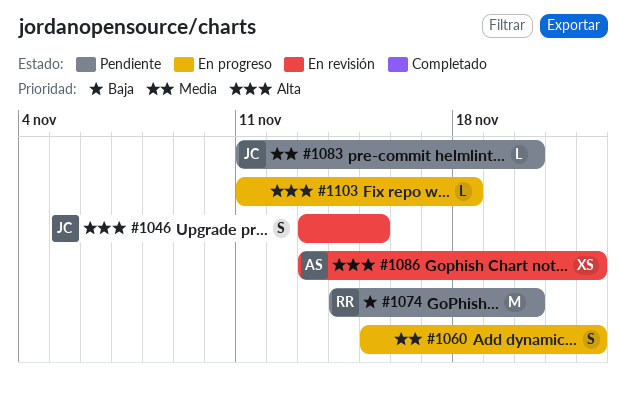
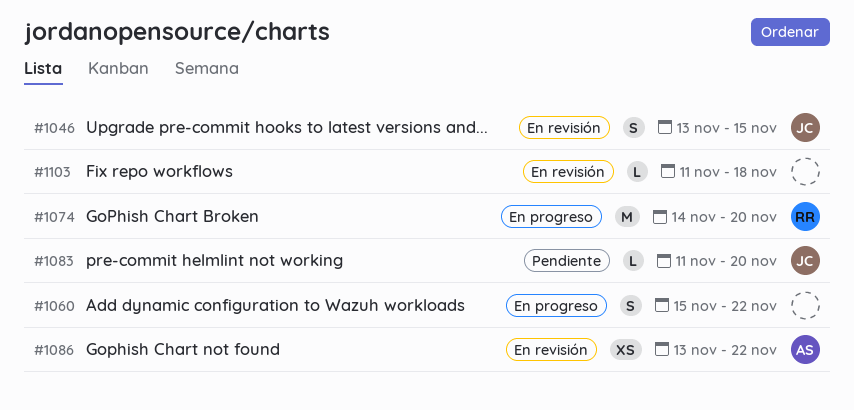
#1074, status: Pendiente -> En progreso
#1103, status: En progreso -> En revisión

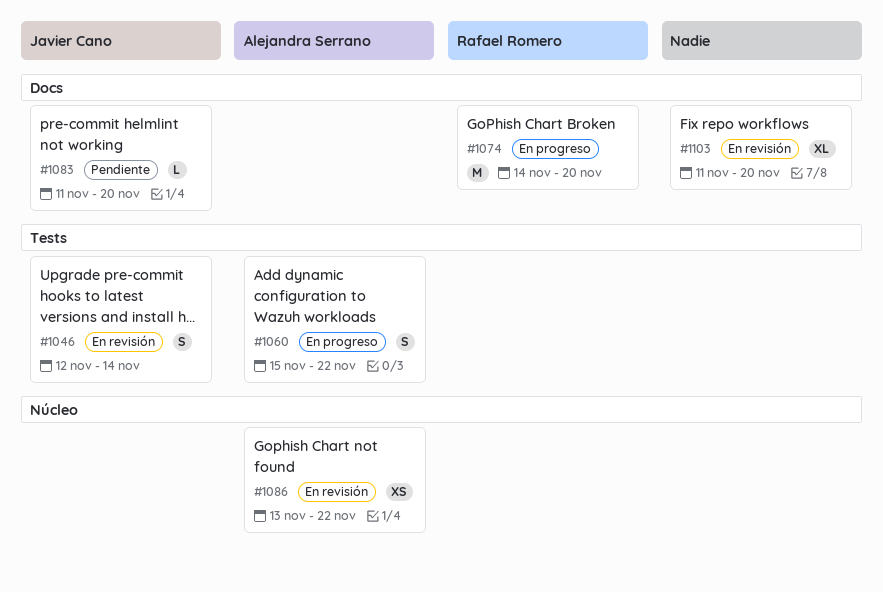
#1046, start: Nov 13 -> Nov 12
#1046, due: Nov 15 -> Nov 14
#1060, owner: none -> Alejandra Serrano
#1103, estimate: L -> XL
#1103, due: Nov 18 -> Nov 20

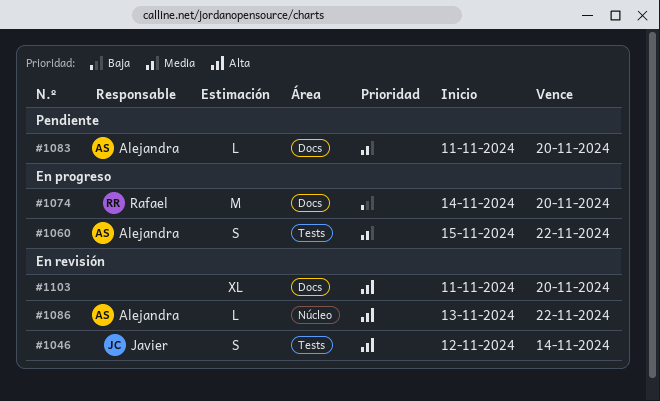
#1083, owner: Javier Cano -> Alejandra Serrano
#1086, estimate: XS -> L

